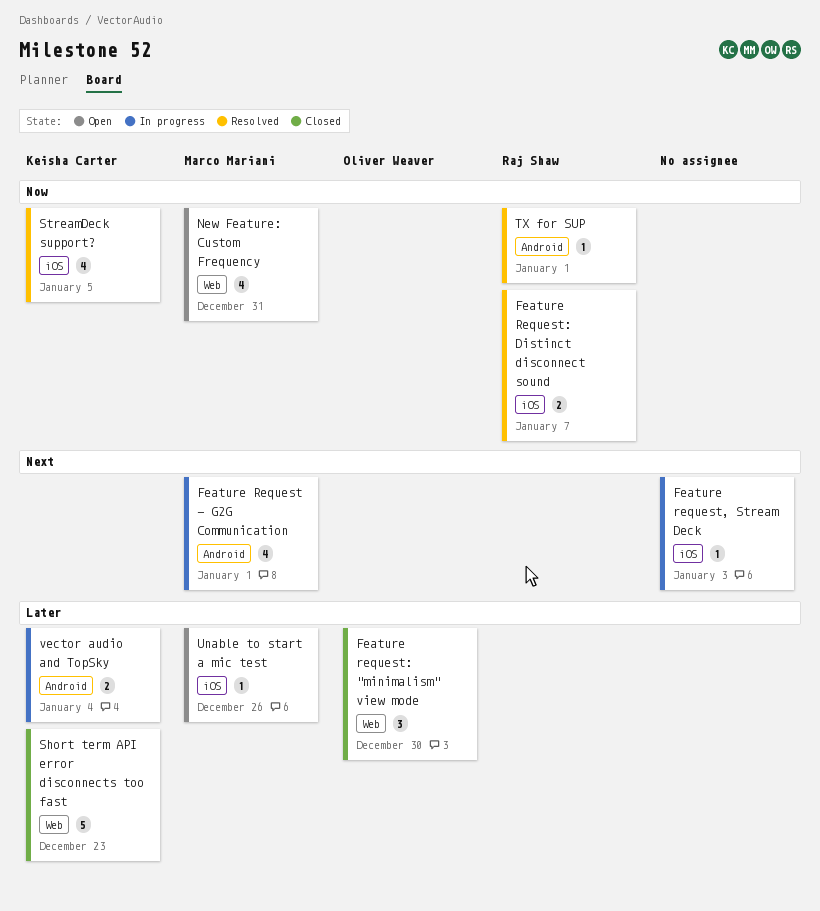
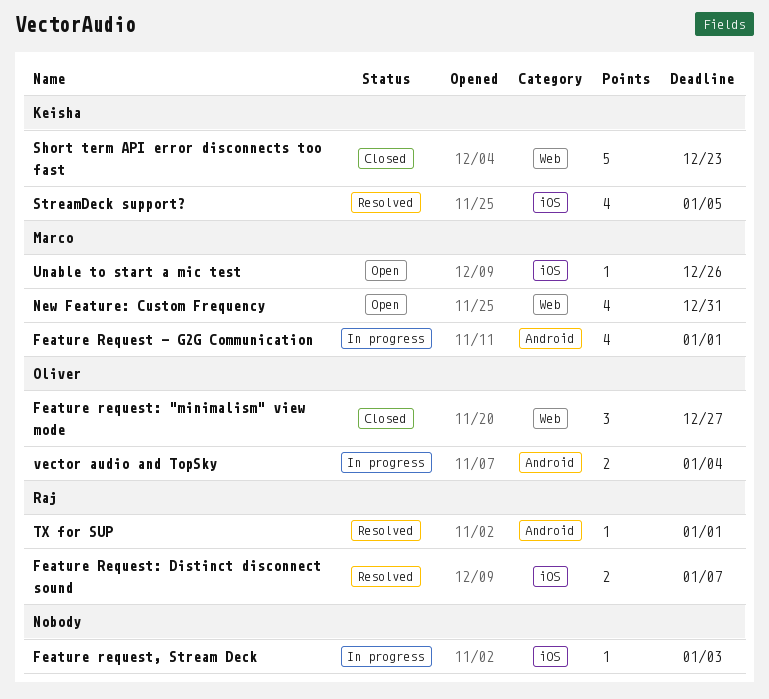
Feature request: "minimalism" view mode, due: Dec 30 -> Dec 27
vector audio and TopSky, owner: Keisha Carter -> Oliver Weaver

